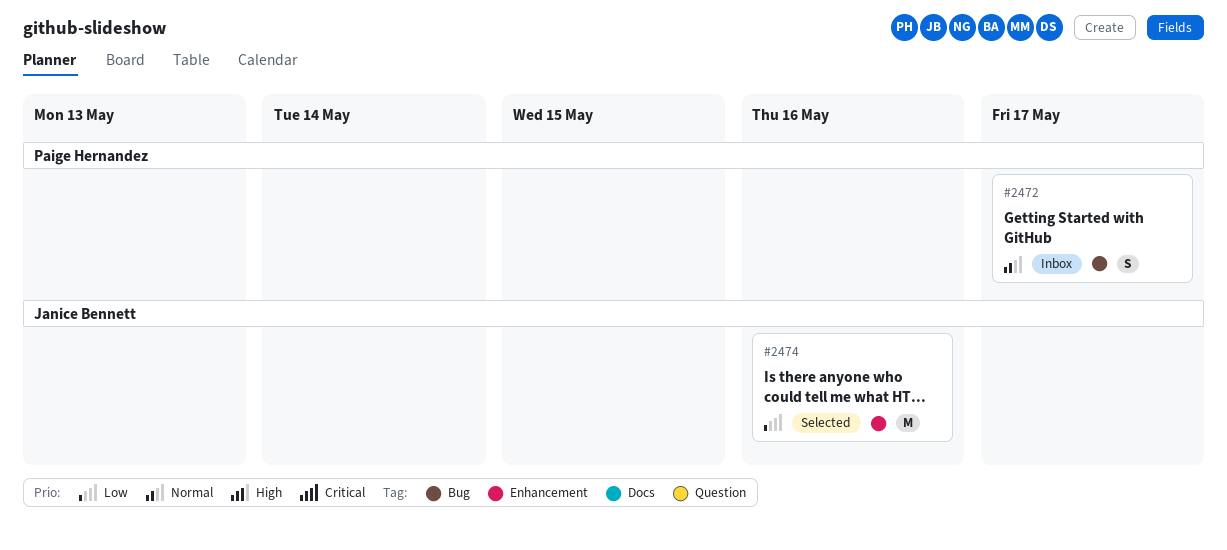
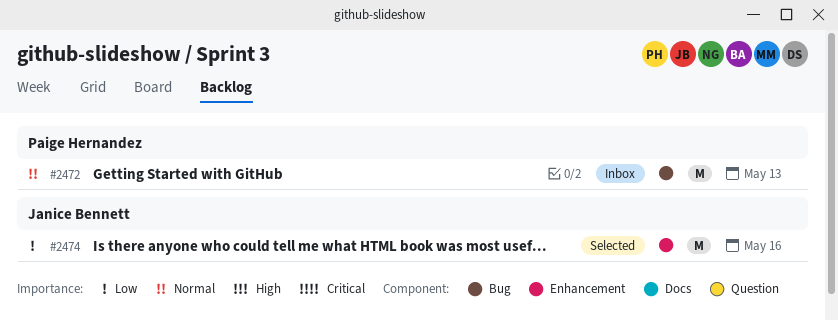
#2472, estimate: S -> M
#2472, due: May 17 -> May 13

